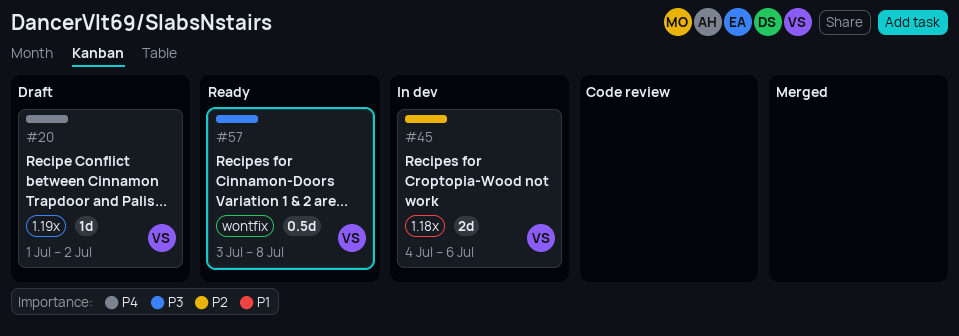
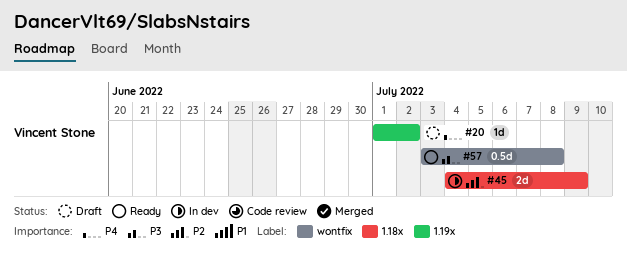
#45, due: Jul 6 -> Jul 9

